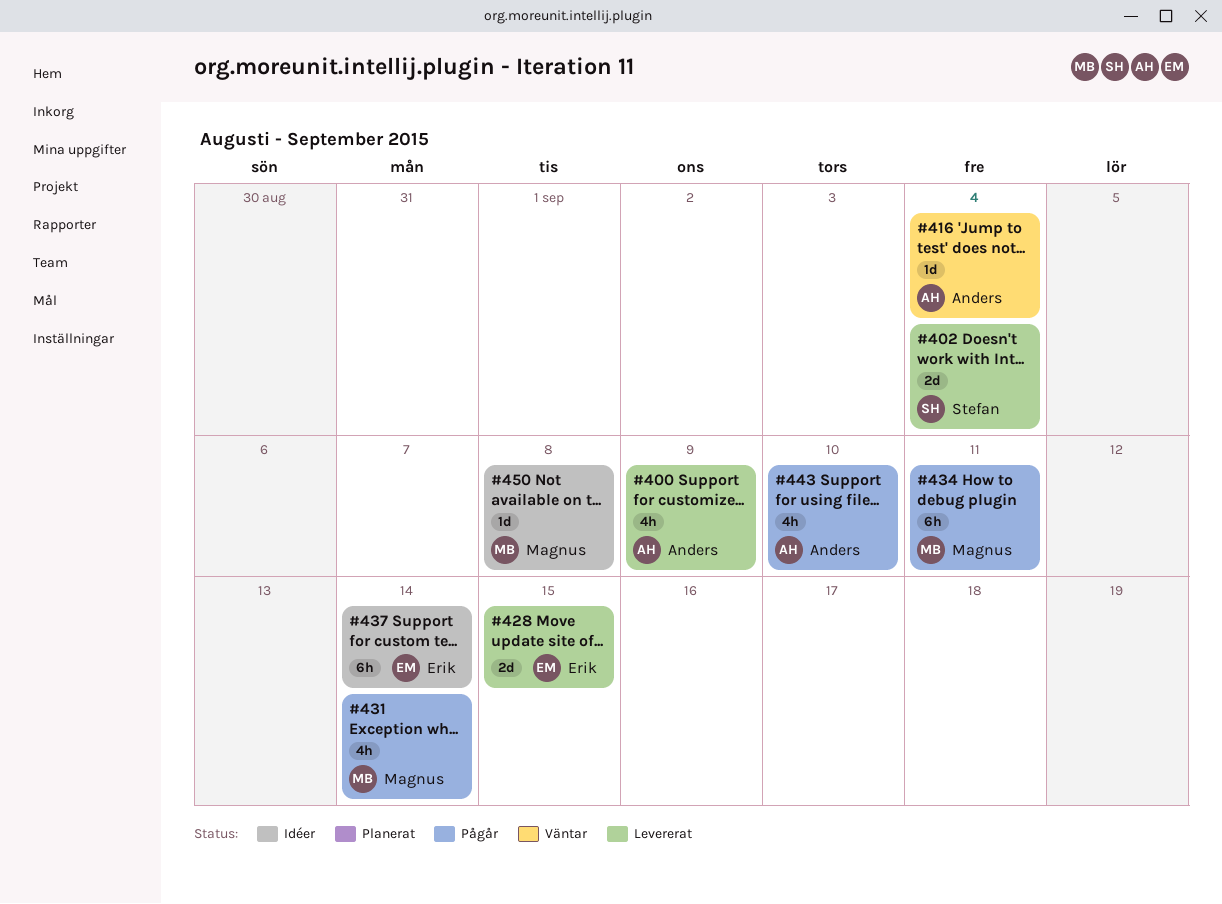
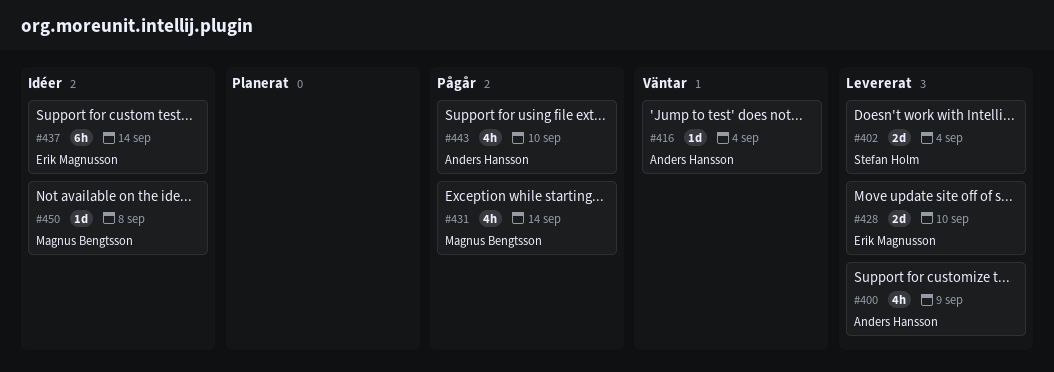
#428, due: Sep 15 -> Sep 10
#434: present -> none

